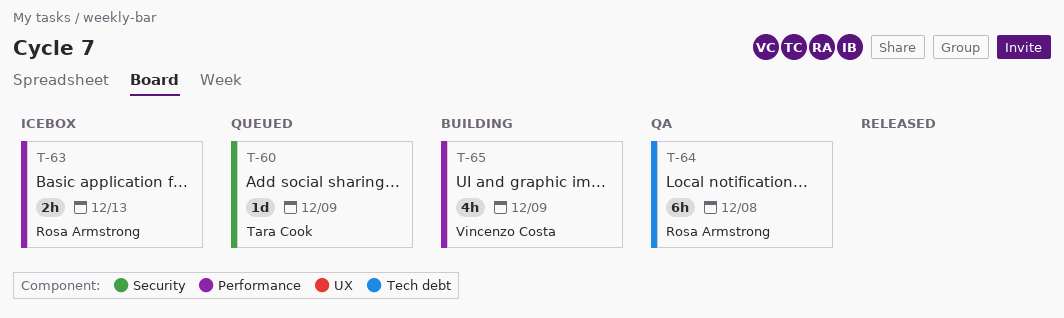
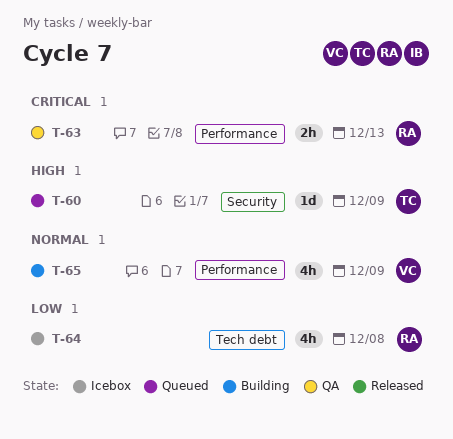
T-63, status: Icebox -> QA
T-64, status: QA -> Icebox
T-64, estimate: 6h -> 4h

